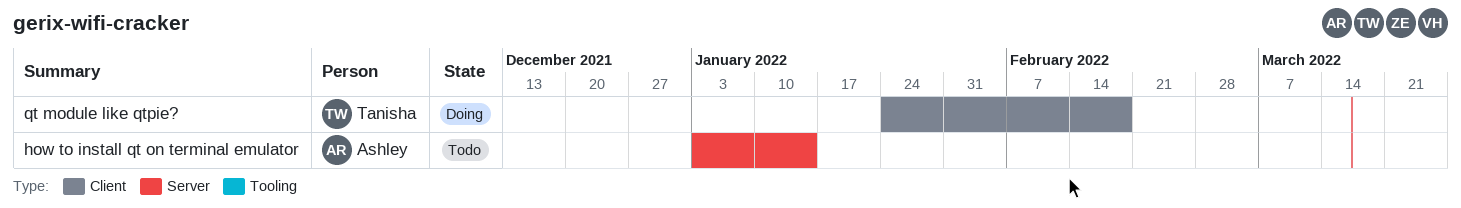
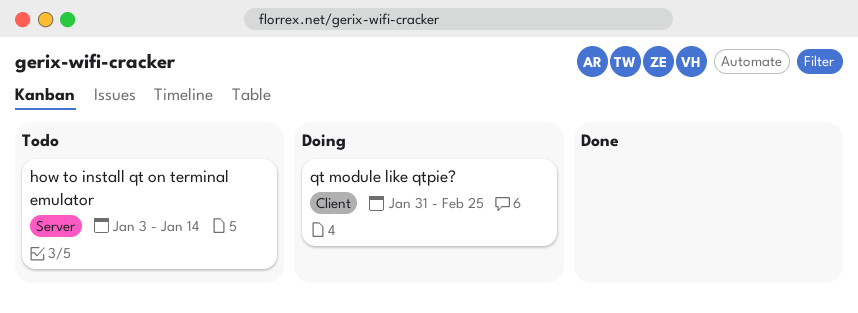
qt module like qtpie?, start: Jan 24 -> Jan 31
qt module like qtpie?, due: Feb 18 -> Feb 25

